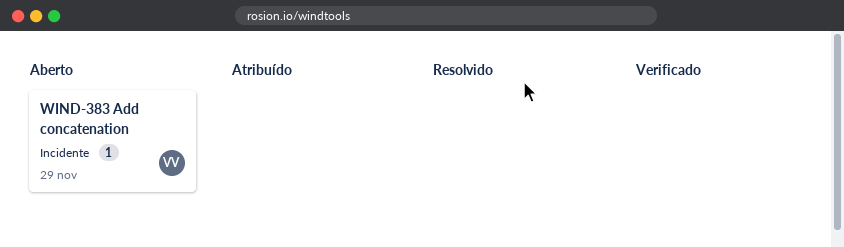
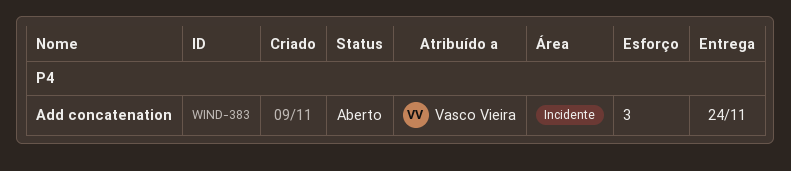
WIND-383, estimate: 1 -> 3
WIND-383, due: Nov 29 -> Nov 24

